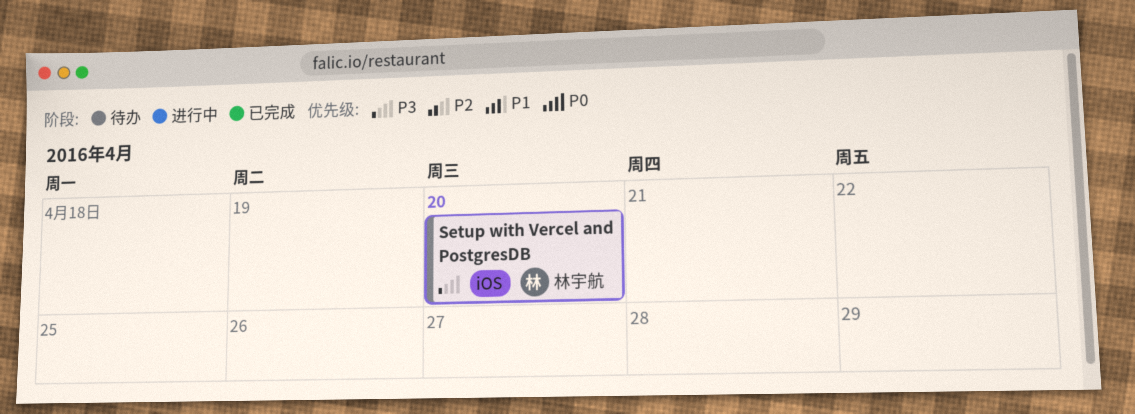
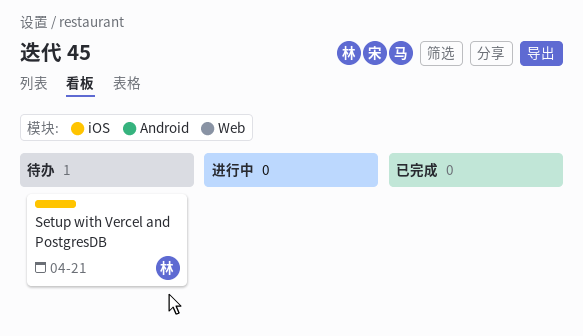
Setup with Vercel and PostgresDB, due: Apr 20 -> Apr 21

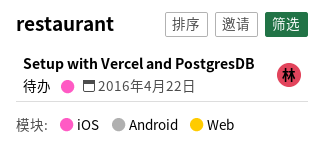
Setup with Vercel and PostgresDB, due: Apr 21 -> Apr 22

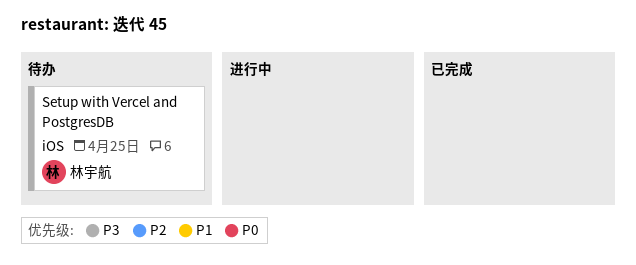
Setup with Vercel and PostgresDB, due: Apr 22 -> Apr 25

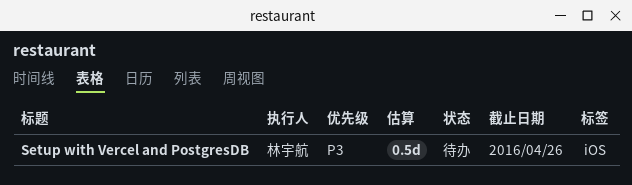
Setup with Vercel and PostgresDB, due: Apr 25 -> Apr 26

